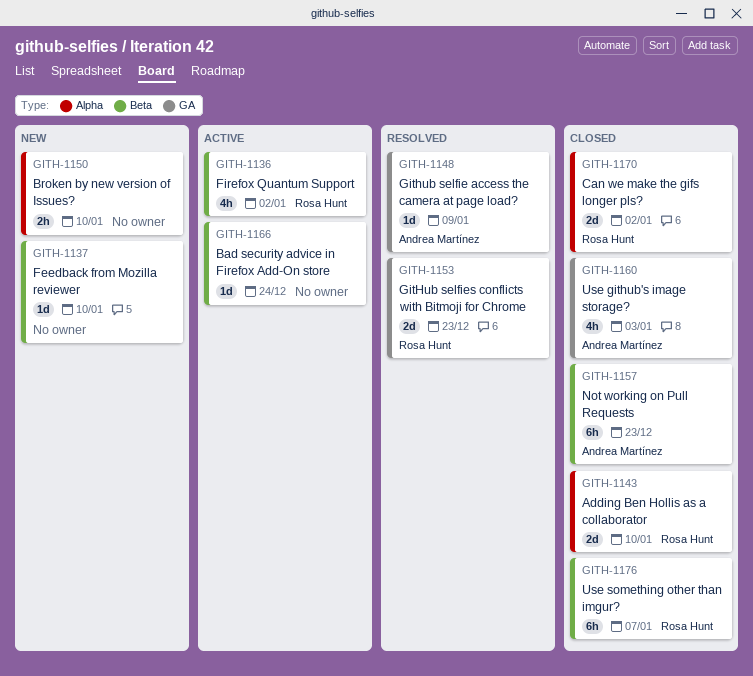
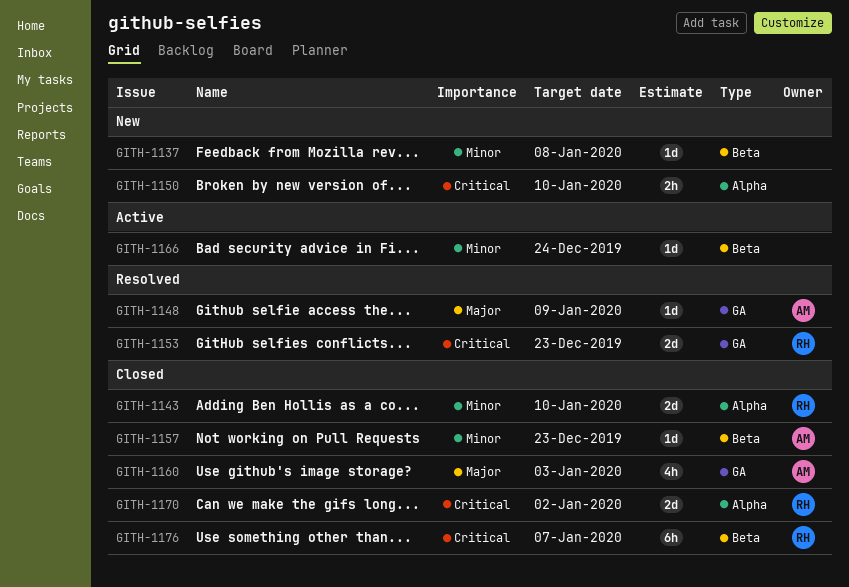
GITH-1136: present -> none
GITH-1137, due: Jan 10 -> Jan 8
GITH-1157, estimate: 6h -> 1d

